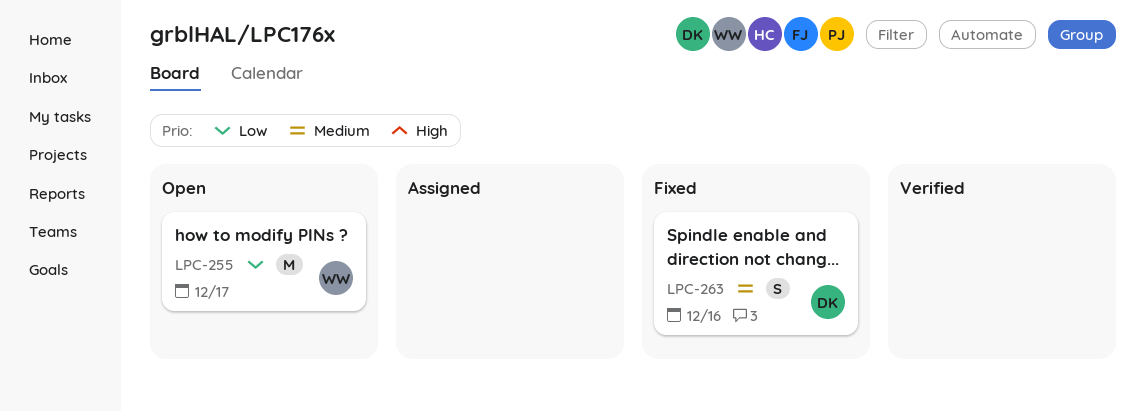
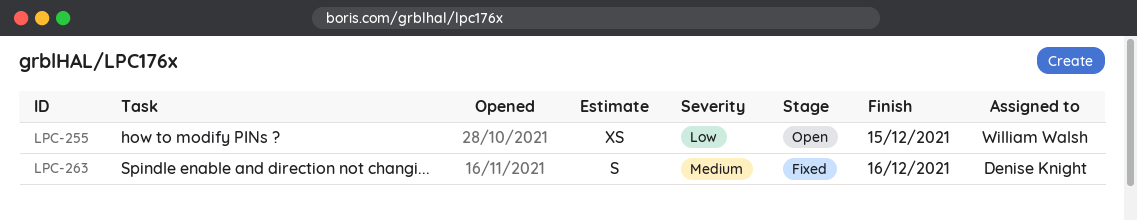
LPC-255, estimate: M -> XS
LPC-255, due: Dec 17 -> Dec 15

